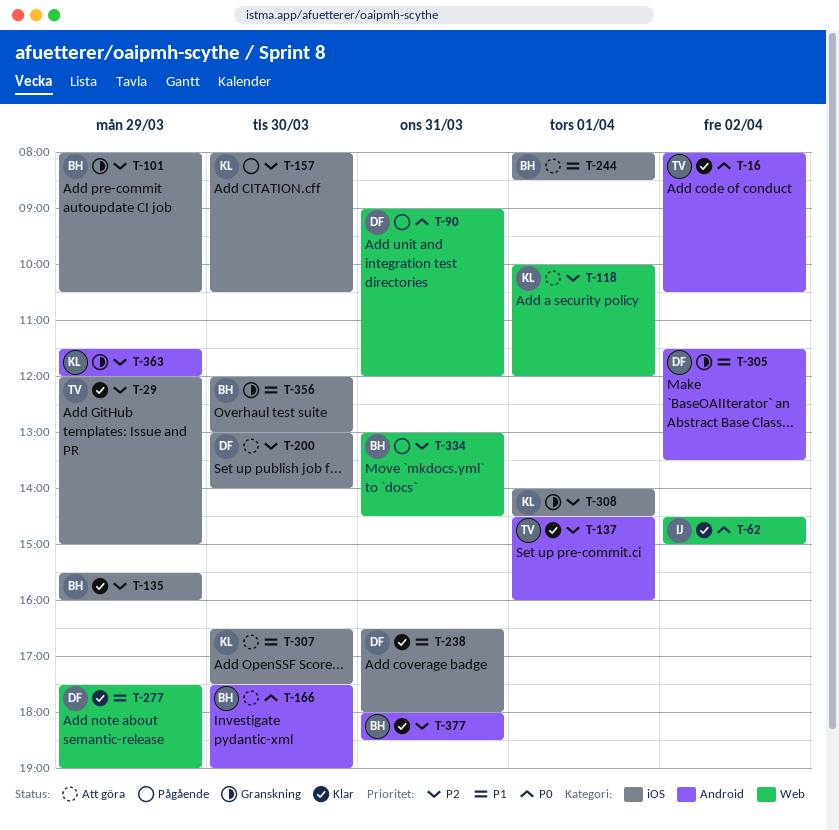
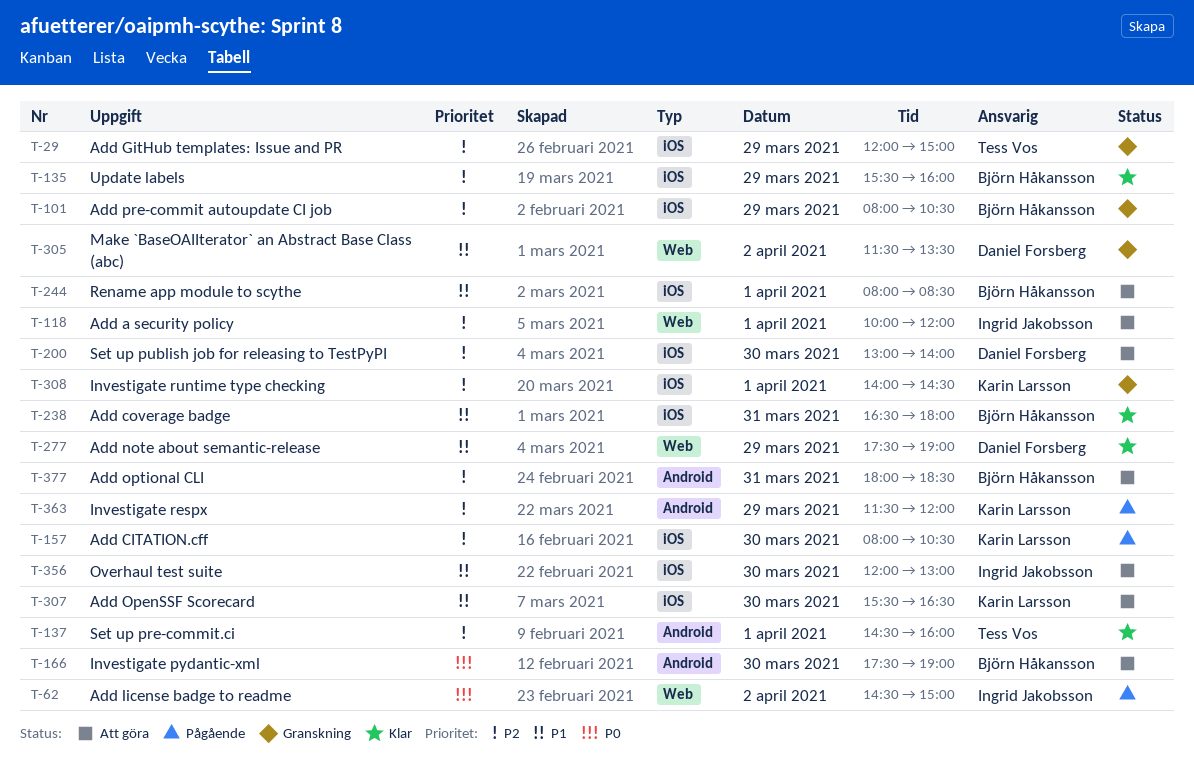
T-16: present -> none
T-29, status: Klar -> Granskning
T-62, status: Klar -> Pågående
T-90: present -> none
T-118, owner: Karin Larsson -> Ingrid Jakobsson
T-238, owner: Daniel Forsberg -> Björn Håkansson
T-305, label: Android -> Web
T-307, begins: 16:30 -> 15:30
T-307, ends: 17:30 -> 16:30
T-334: present -> none
T-356, status: Granskning -> Att göra
T-356, owner: Björn Håkansson -> Ingrid Jakobsson
T-363, status: Granskning -> Pågående
T-377, status: Klar -> Att göra

